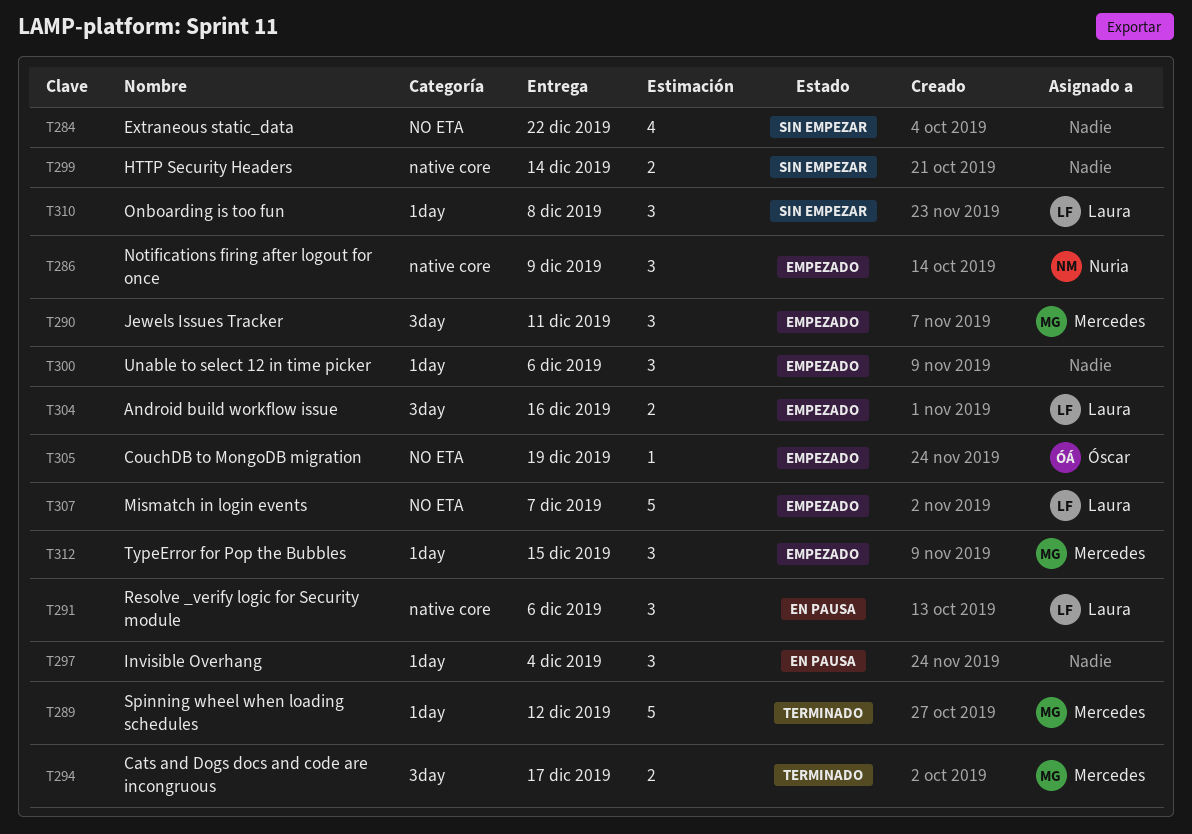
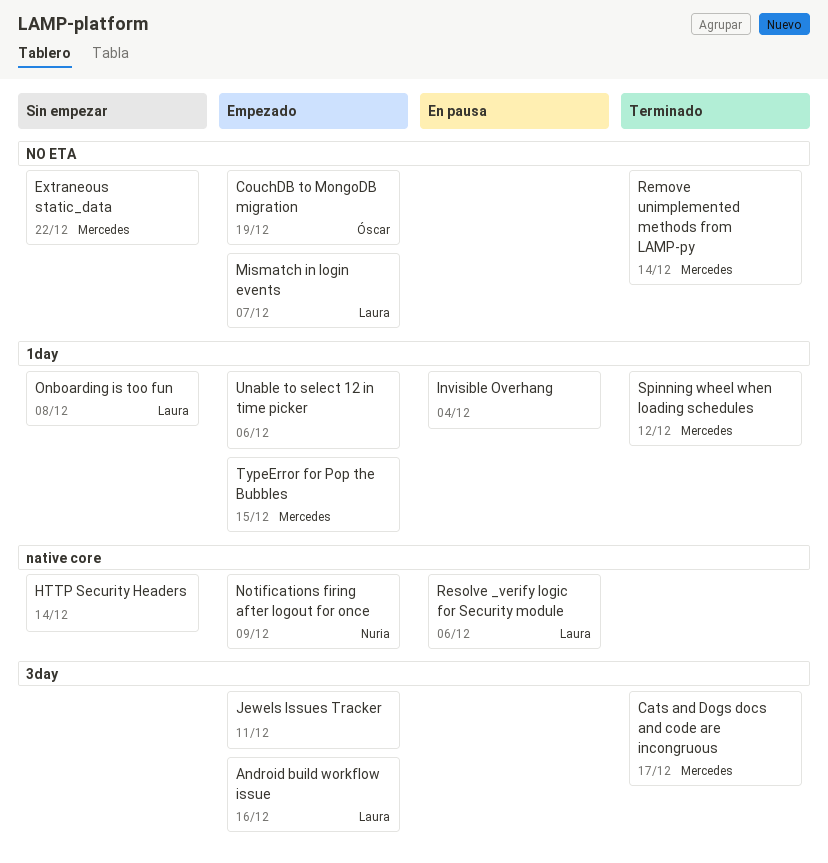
Extraneous static_data, owner: none -> Mercedes
Jewels Issues Tracker, owner: Mercedes -> none
Remove unimplemented methods from LAMP-py: none -> present

